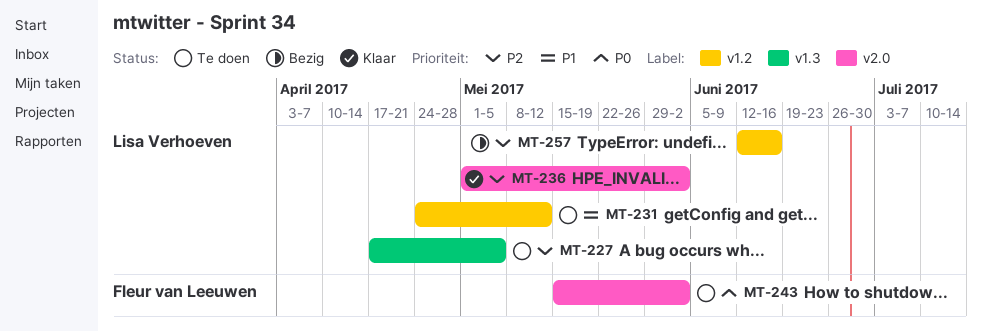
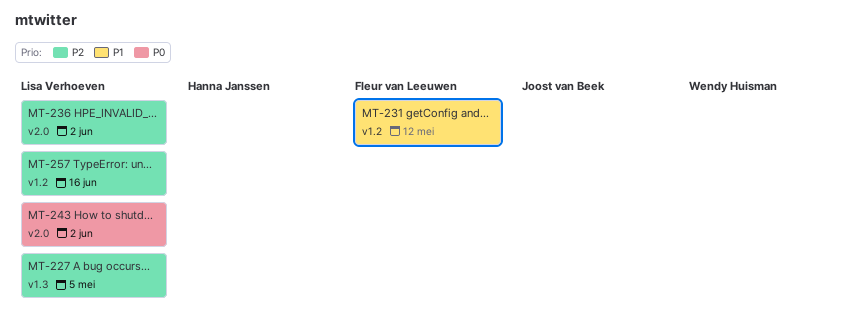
MT-231, owner: Lisa Verhoeven -> Fleur van Leeuwen
MT-243, owner: Fleur van Leeuwen -> Lisa Verhoeven

